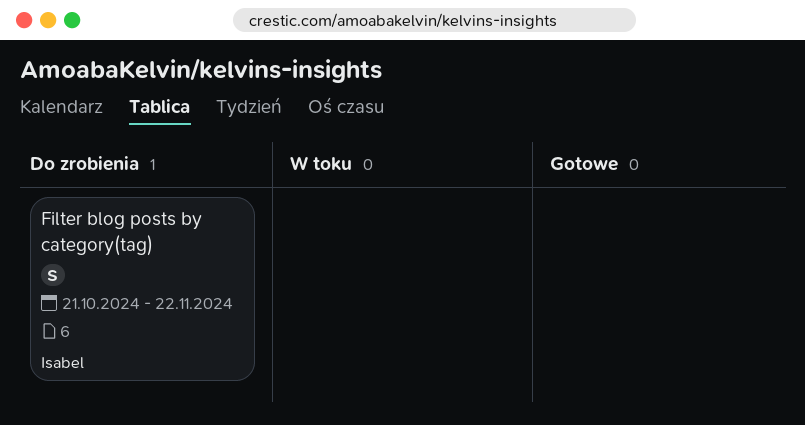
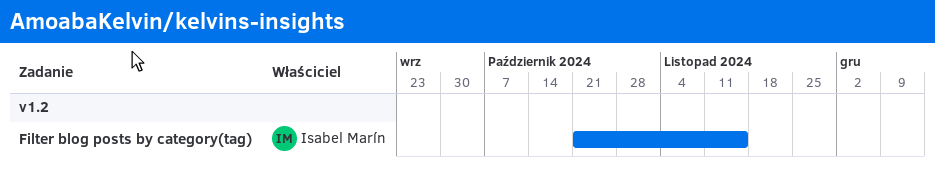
Filter blog posts by category(tag), due: Nov 22 -> Nov 15

